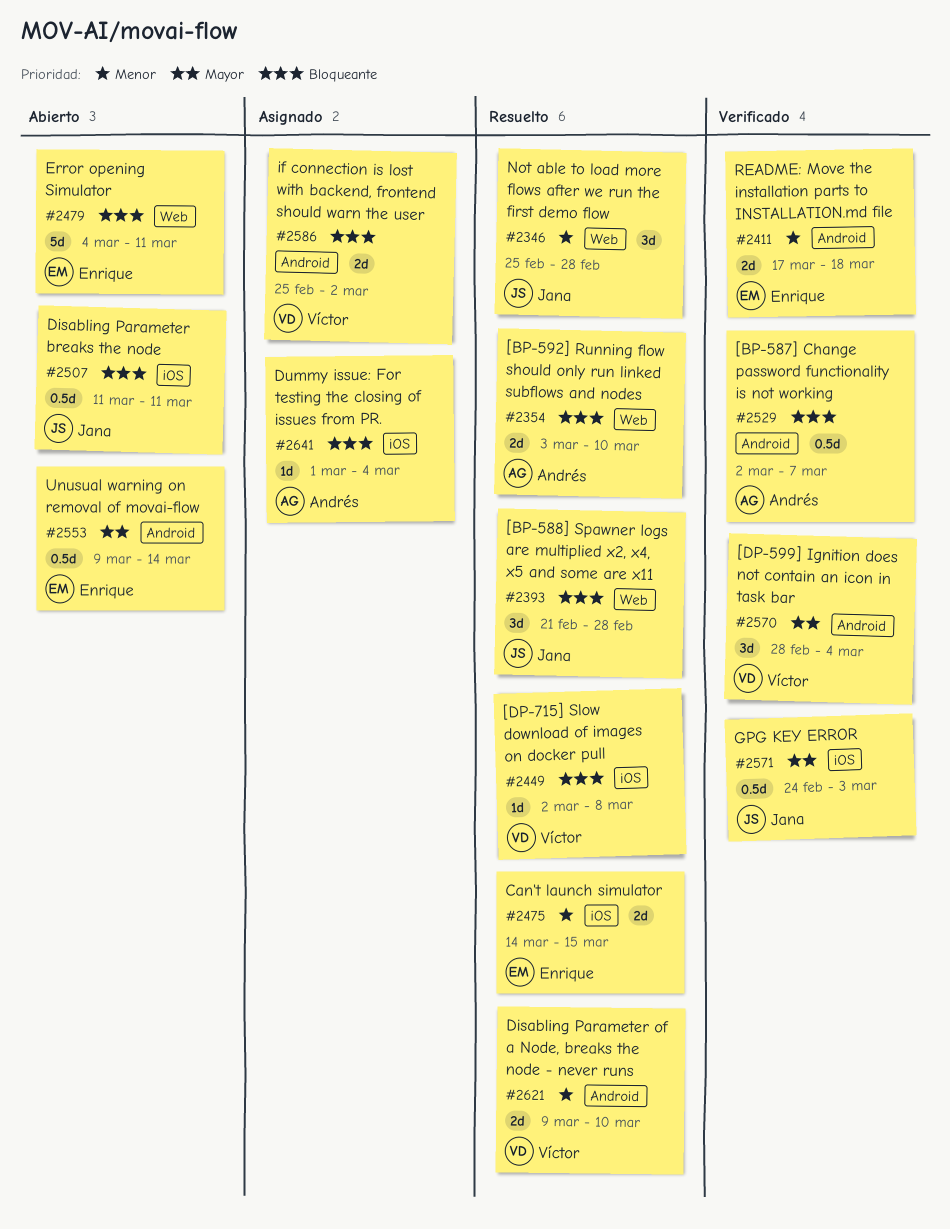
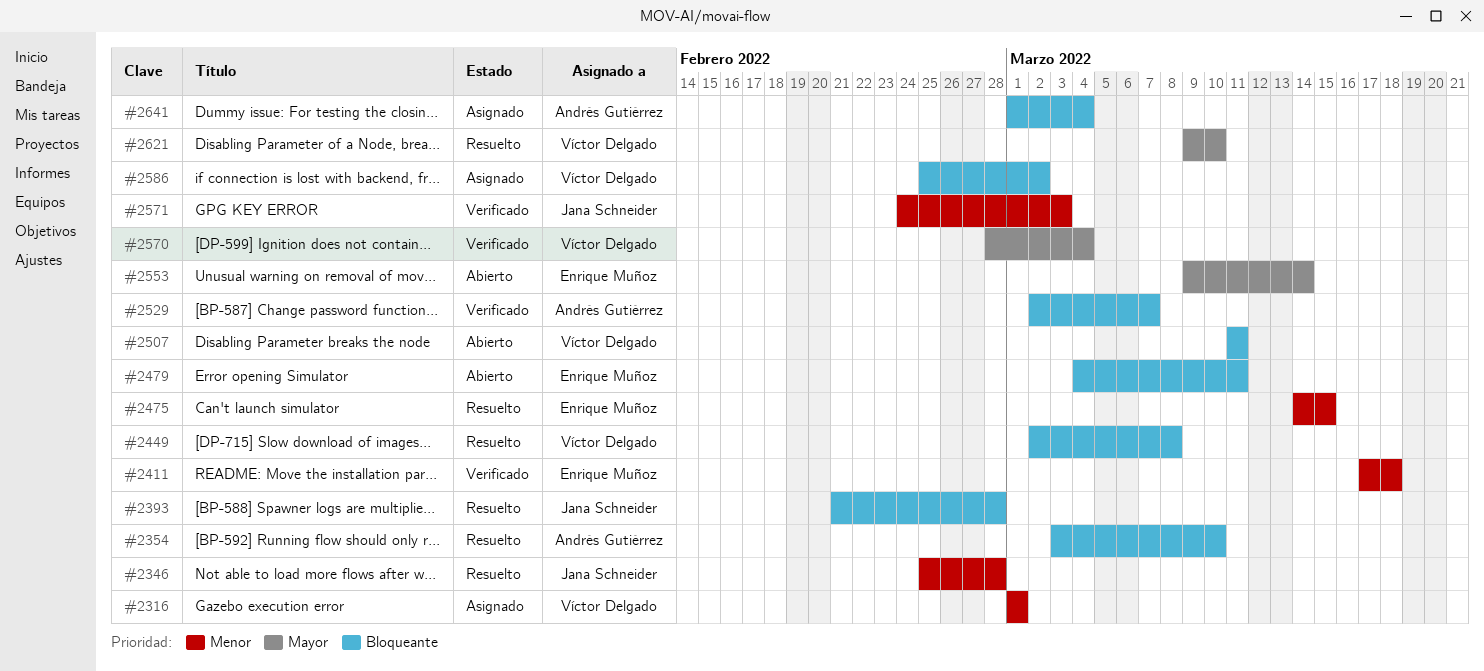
#2316: none -> present
#2507, owner: Jana Schneider -> Víctor Delgado
#2571, priority: Mayor -> Menor
#2621, priority: Menor -> Mayor

